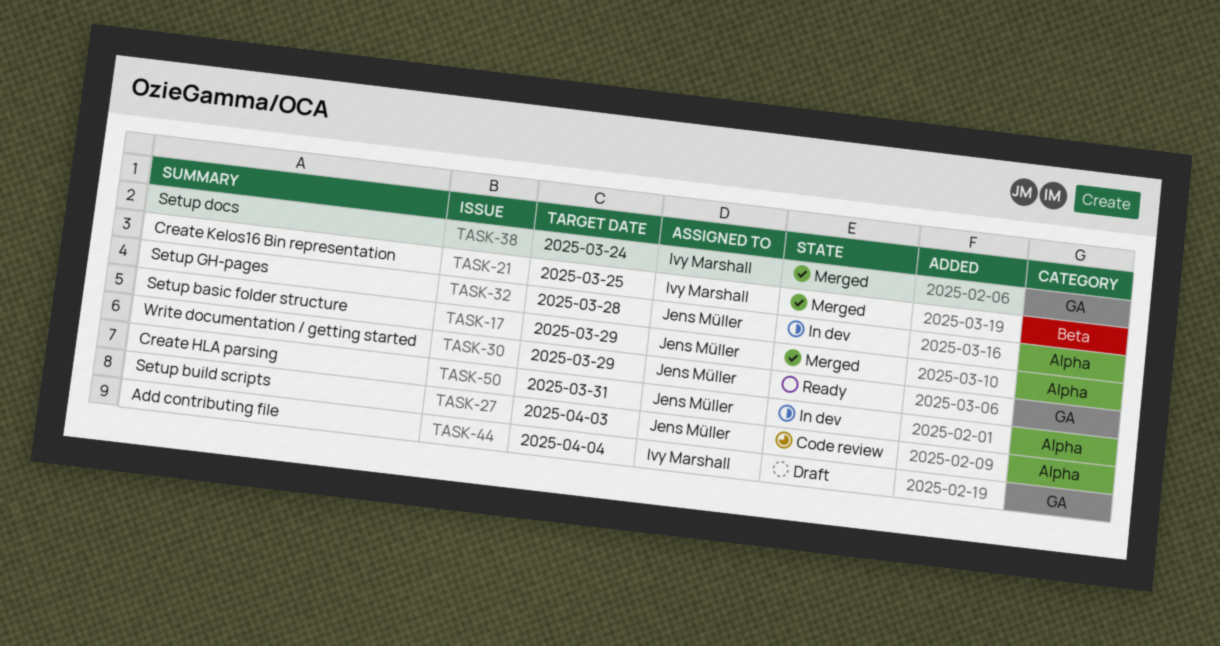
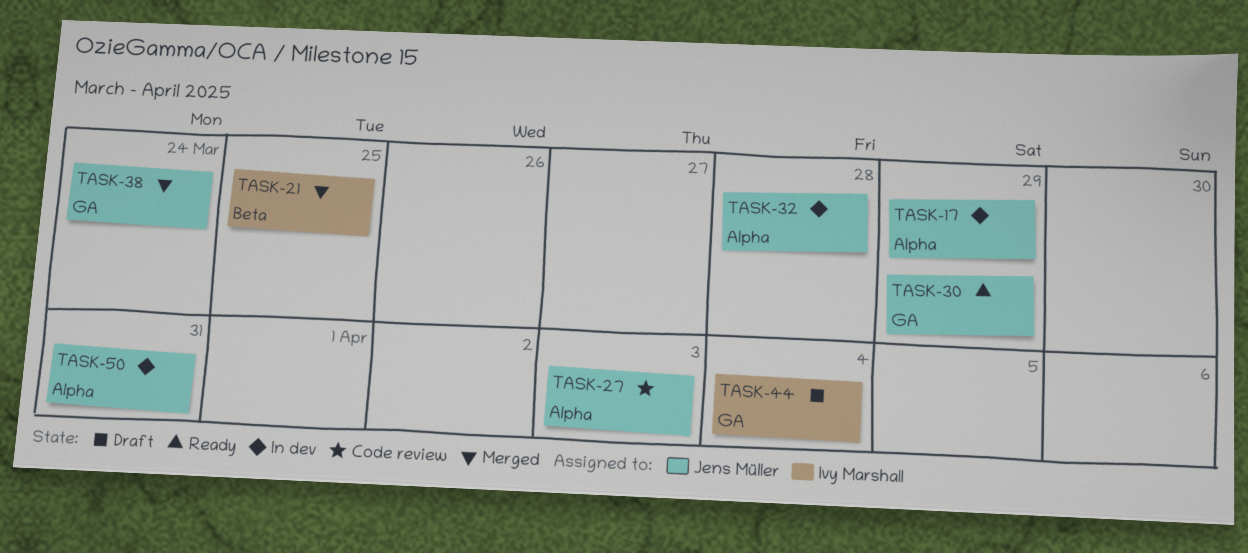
TASK-17, status: Merged -> In dev
TASK-38, owner: Ivy Marshall -> Jens Müller

